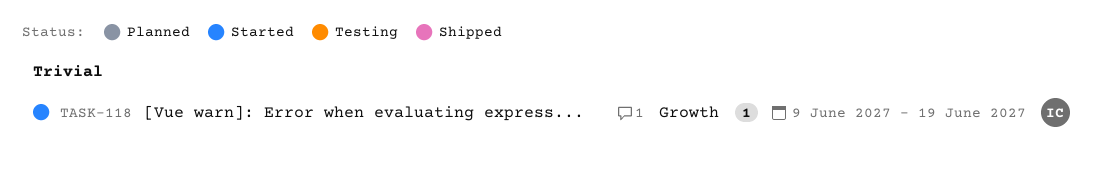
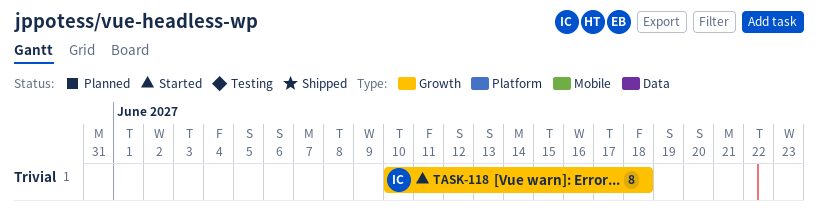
TASK-118, estimate: 1 -> 8
TASK-118, start: Jun 9 -> Jun 10
TASK-118, due: Jun 19 -> Jun 18

